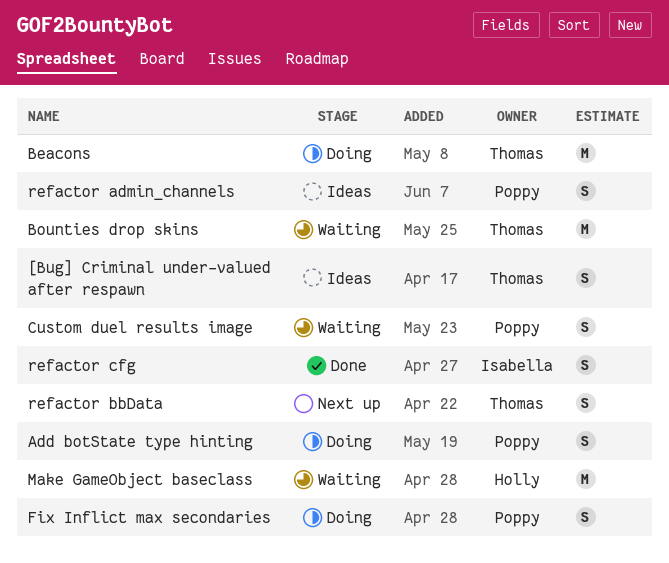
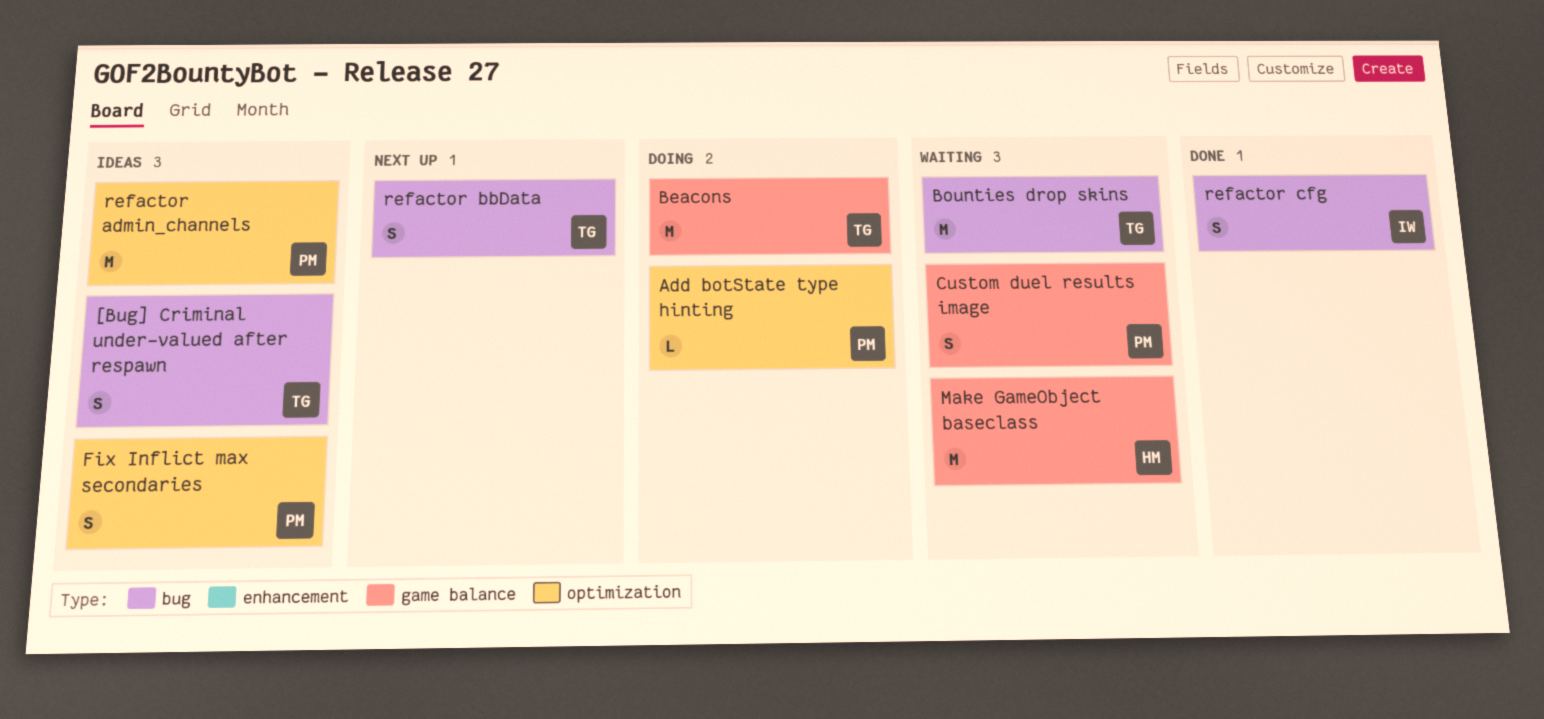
Add botState type hinting, estimate: S -> L
Fix Inflict max secondaries, status: Doing -> Ideas
refactor admin_channels, estimate: S -> M

